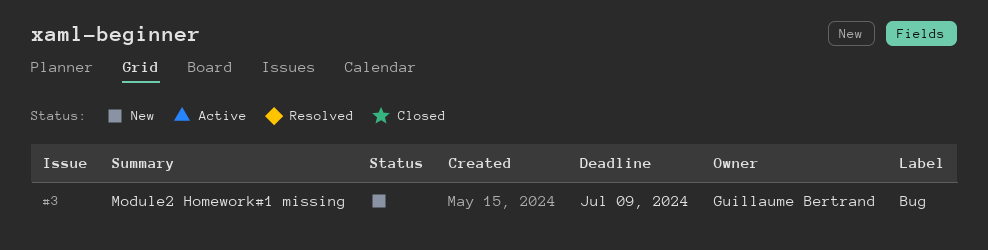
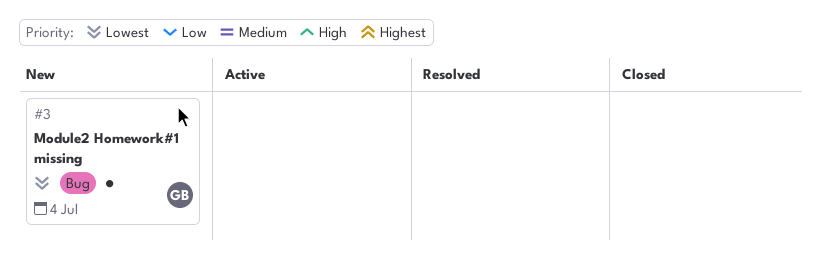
#3, due: Jul 9 -> Jul 4

